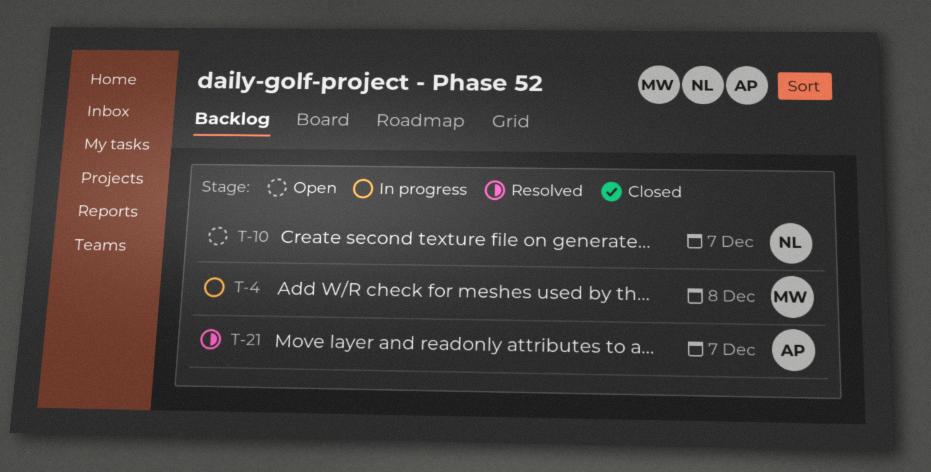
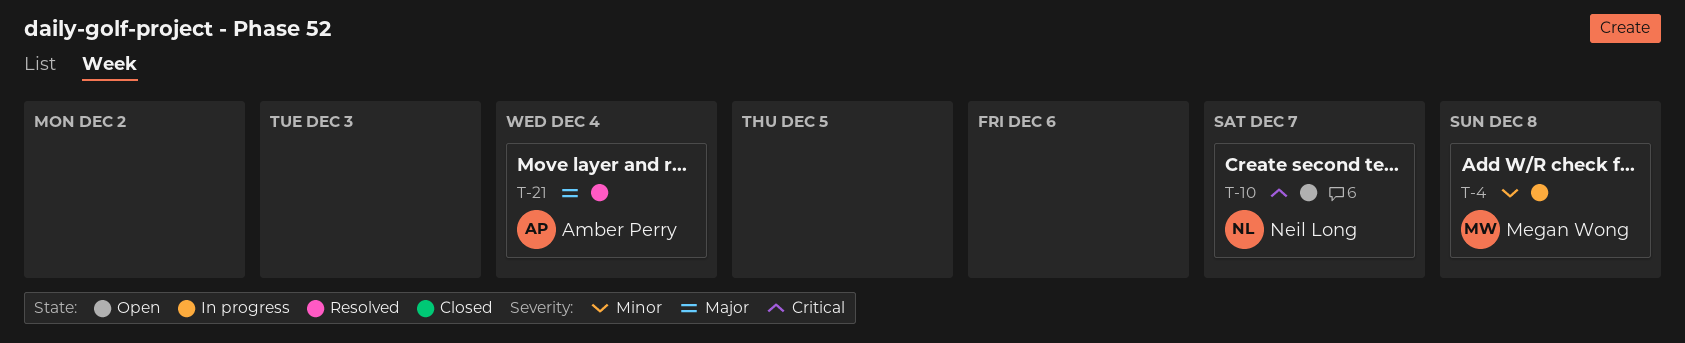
T-21, due: Dec 7 -> Dec 4

